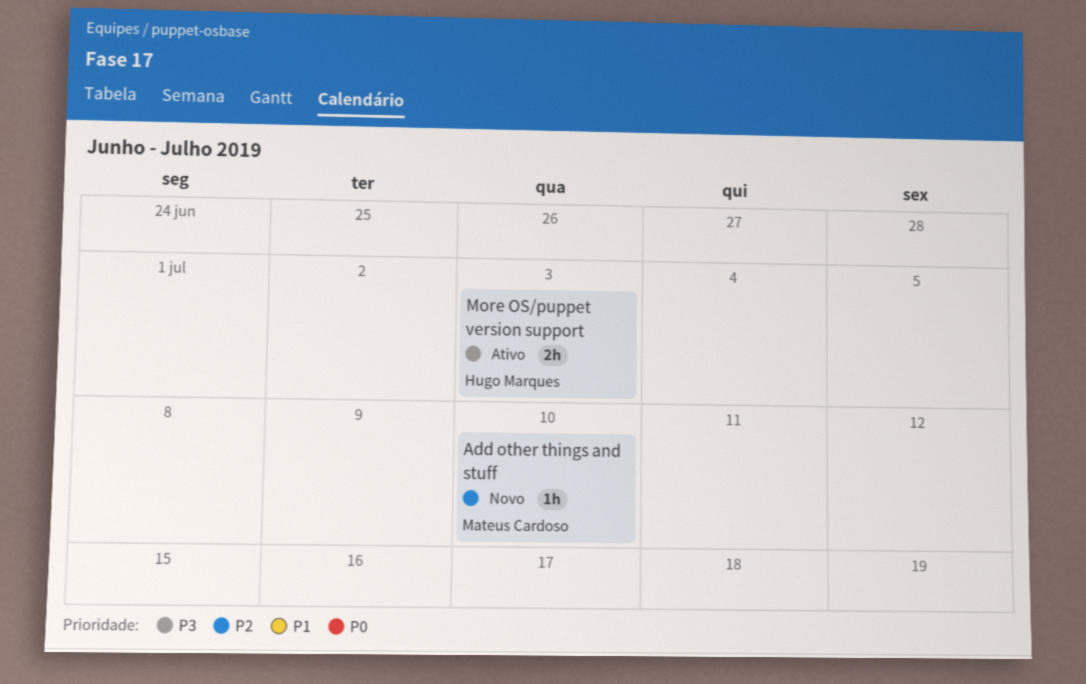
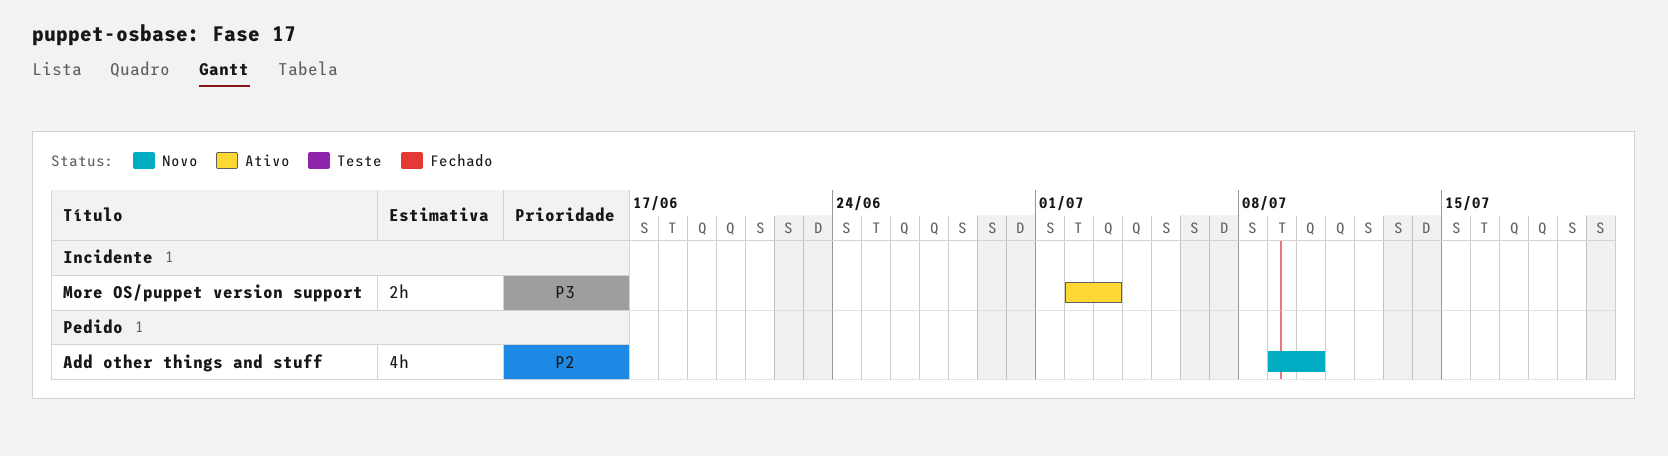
Add other things and stuff, estimate: 1h -> 4h

